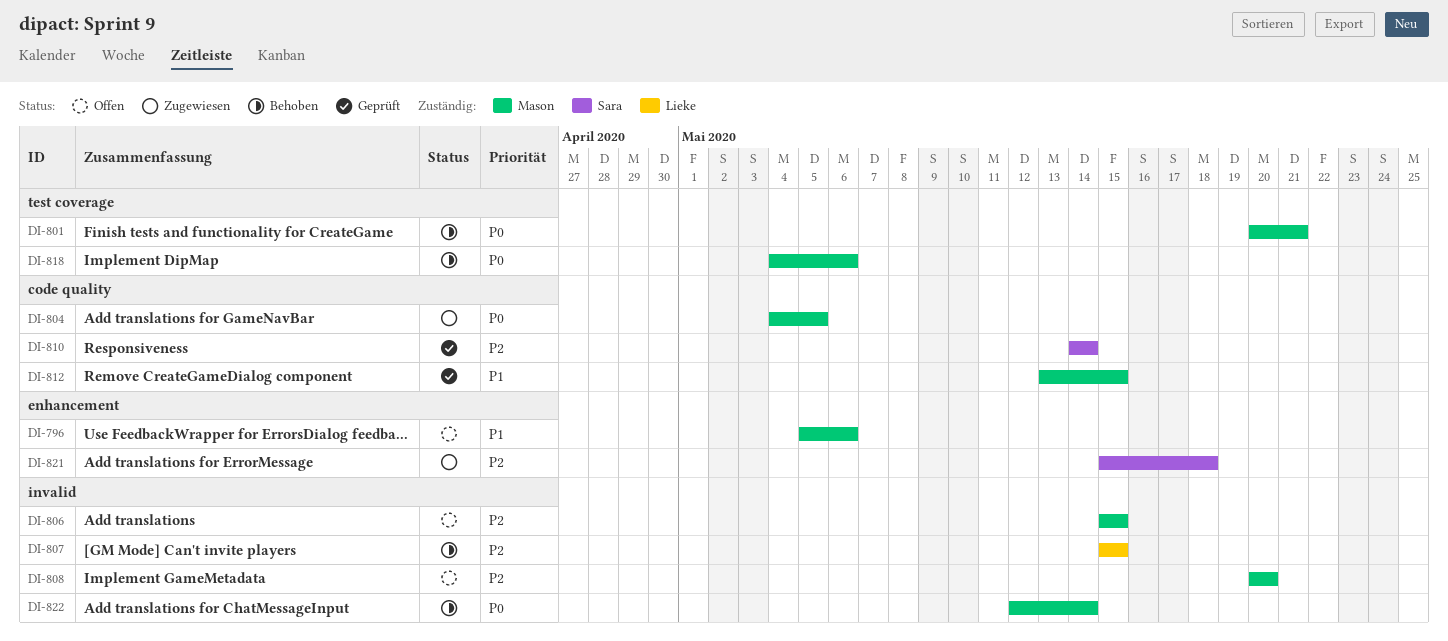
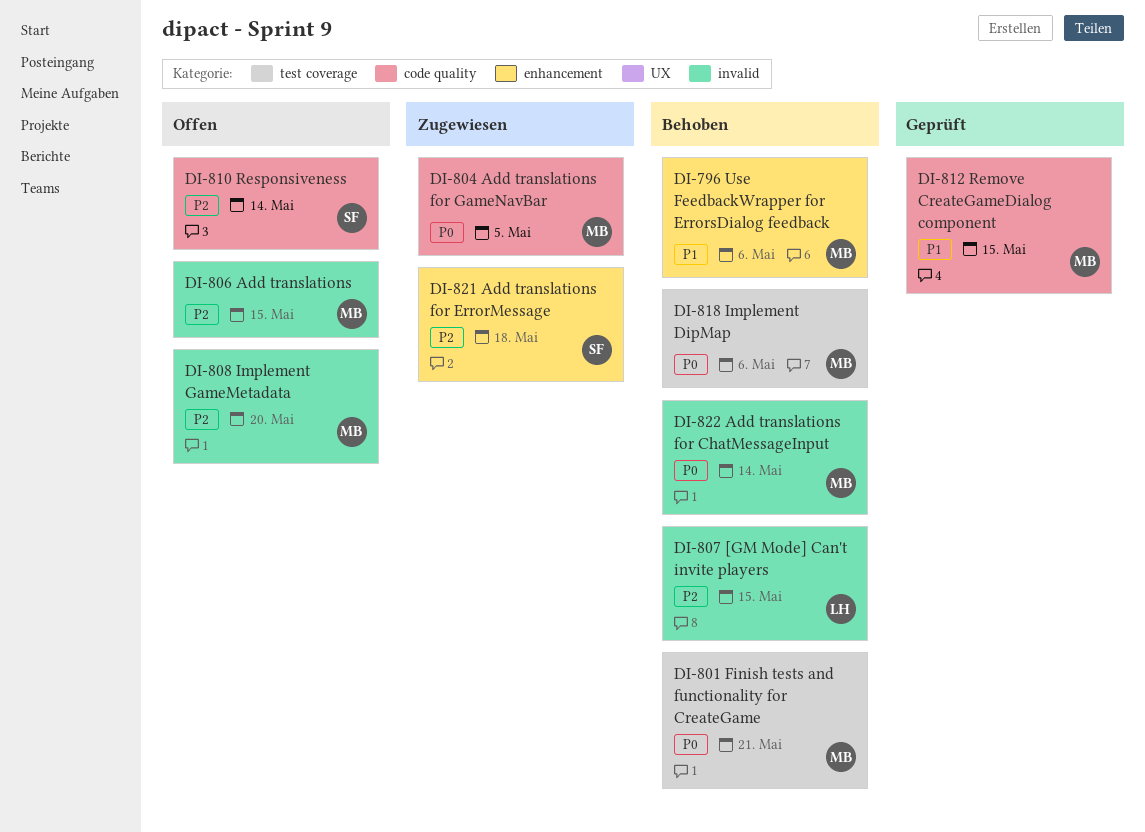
DI-796, status: Offen -> Behoben
DI-810, status: Geprüft -> Offen

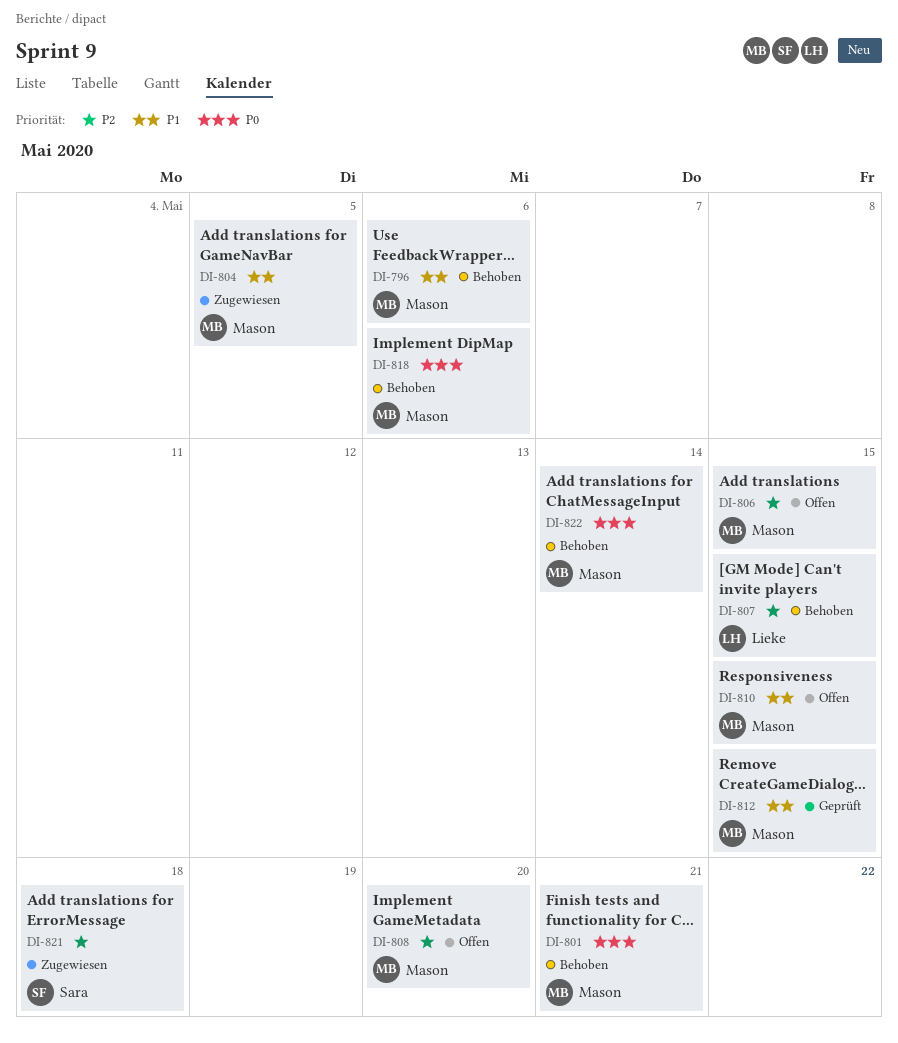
DI-804, priority: P0 -> P1
DI-810, owner: Sara -> Mason
DI-810, priority: P2 -> P1
DI-810, due: May 14 -> May 15

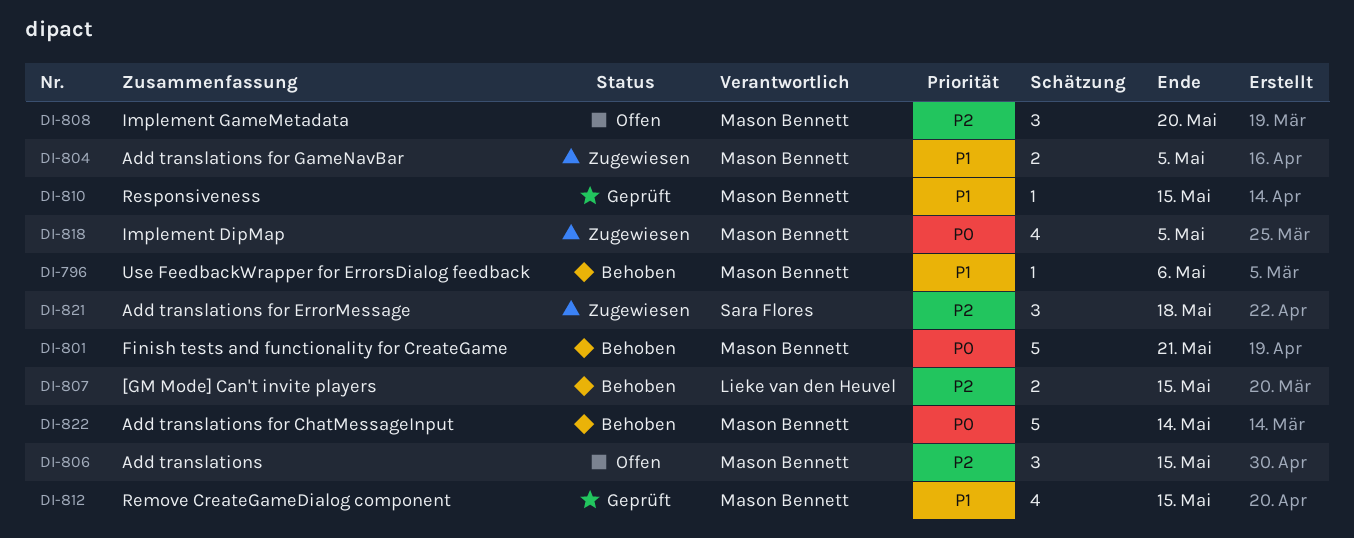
DI-810, status: Offen -> Geprüft
DI-818, status: Behoben -> Zugewiesen
DI-818, due: May 6 -> May 5

